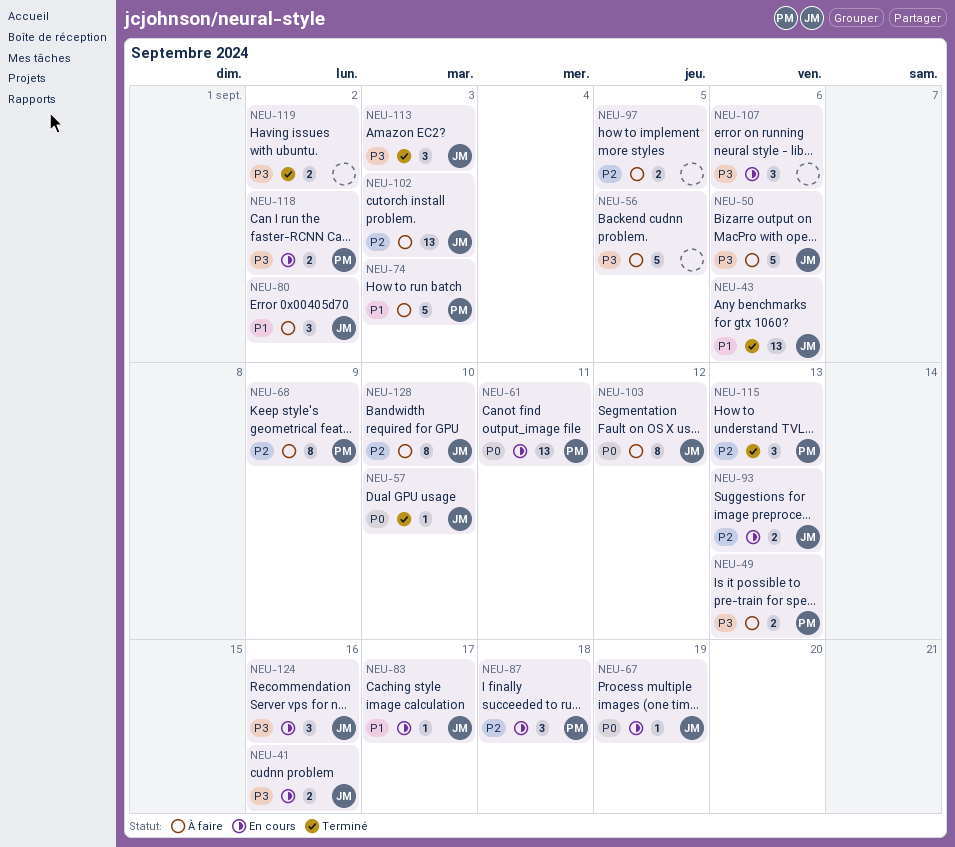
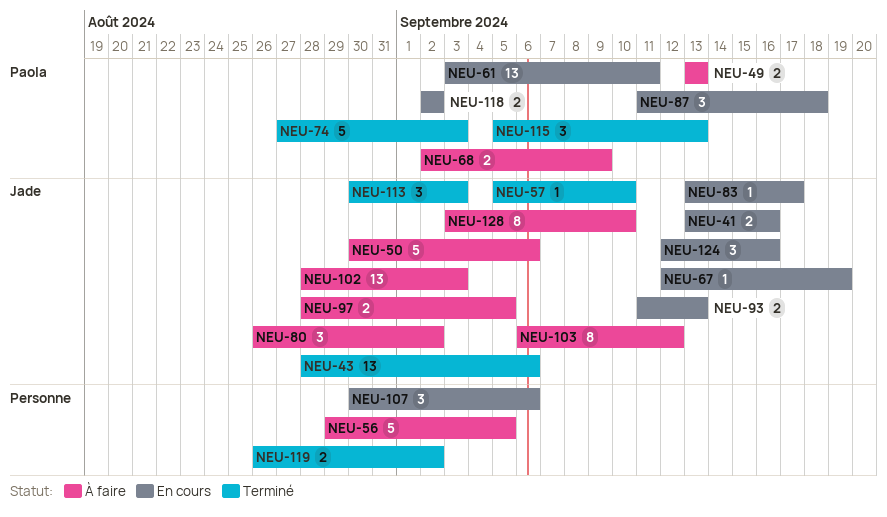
NEU-68, estimate: 8 -> 2
NEU-74, status: À faire -> Terminé
NEU-97, owner: none -> Jade

